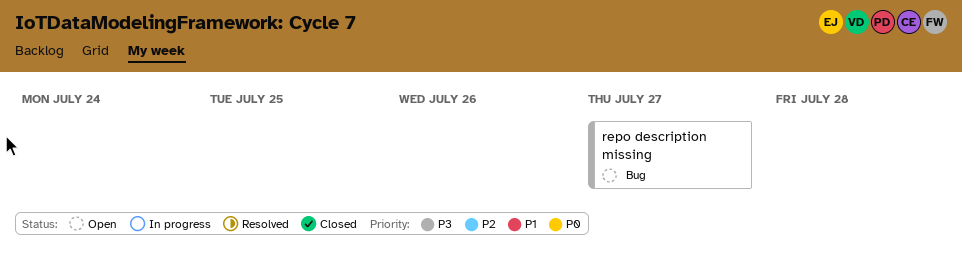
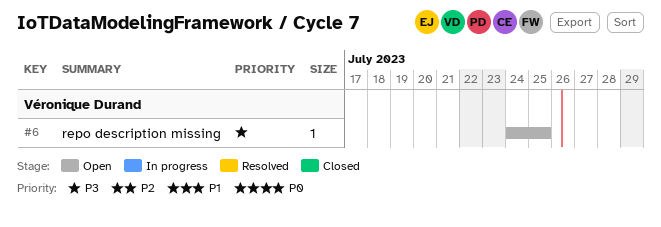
repo description missing, due: Jul 27 -> Jul 25

